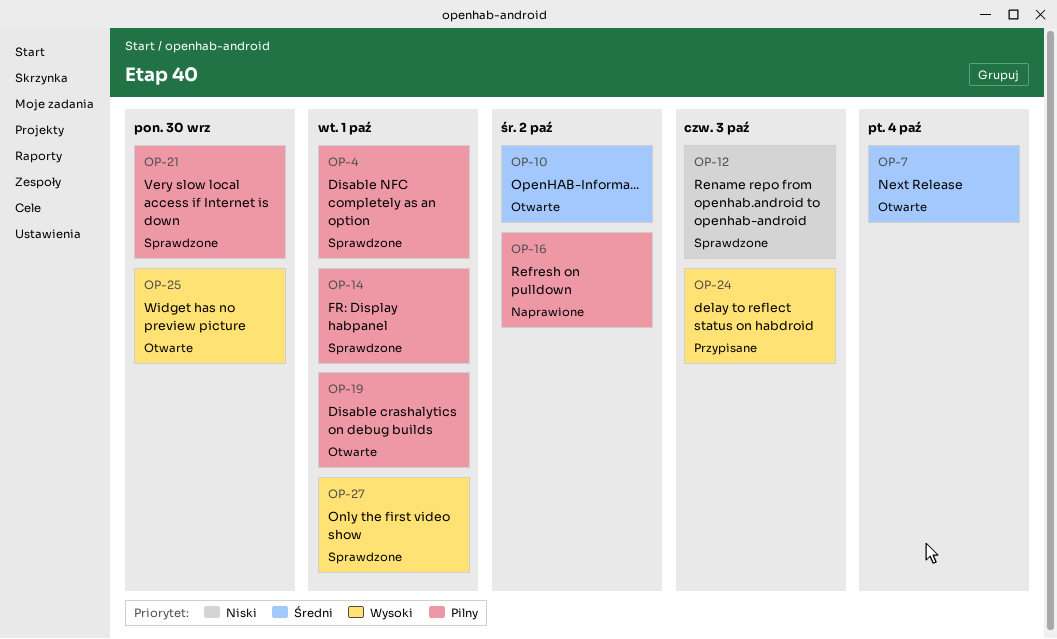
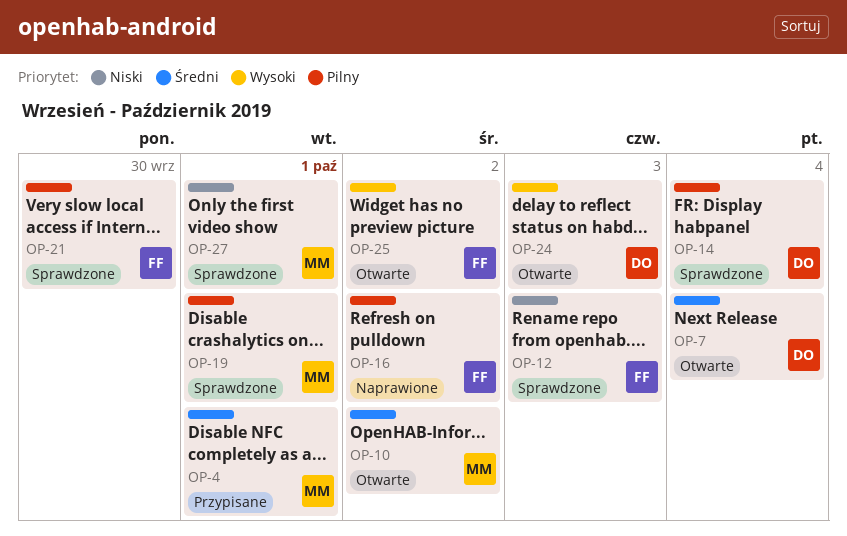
OP-4, status: Sprawdzone -> Przypisane
OP-4, priority: Pilny -> Średni
OP-14, due: Oct 1 -> Oct 4
OP-19, status: Otwarte -> Sprawdzone
OP-24, status: Przypisane -> Otwarte
OP-25, due: Sep 30 -> Oct 2
OP-27, priority: Wysoki -> Niski

